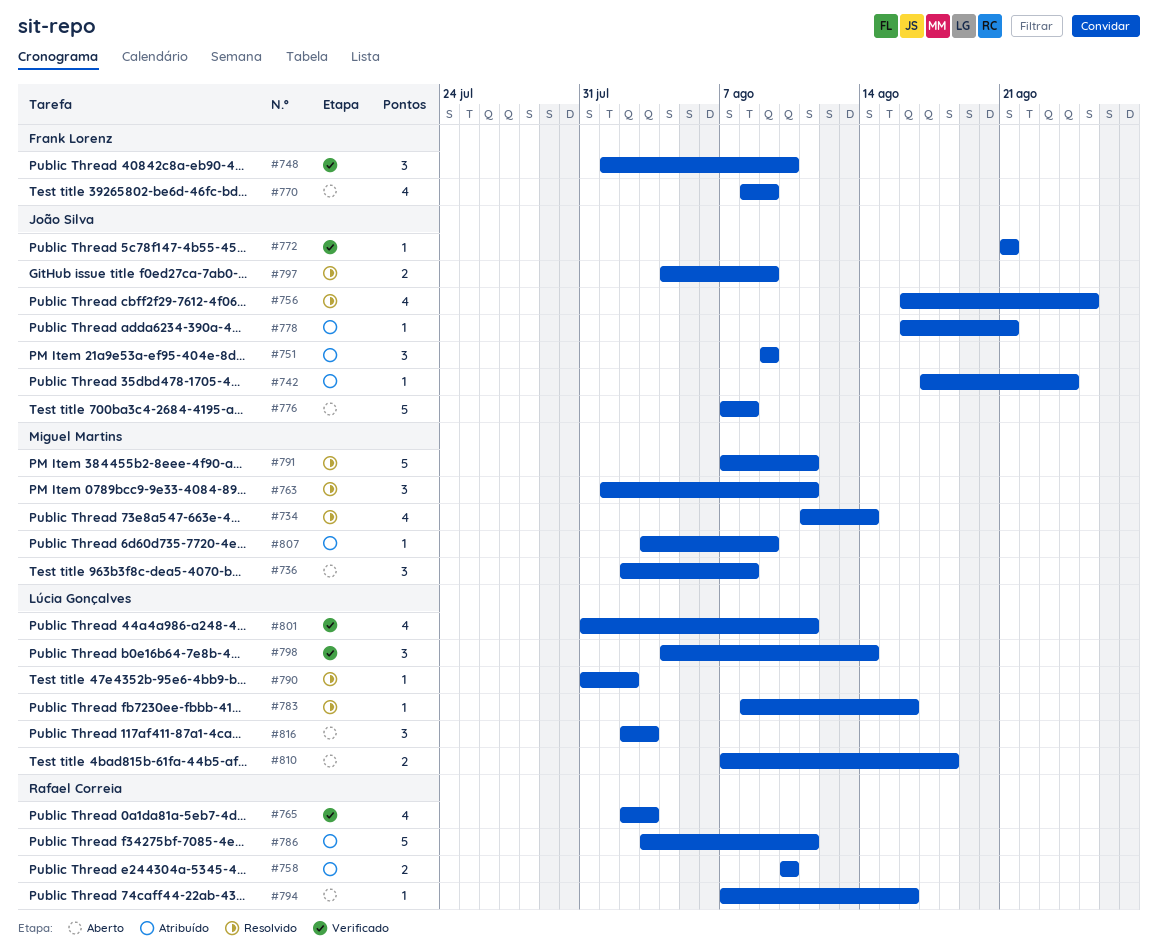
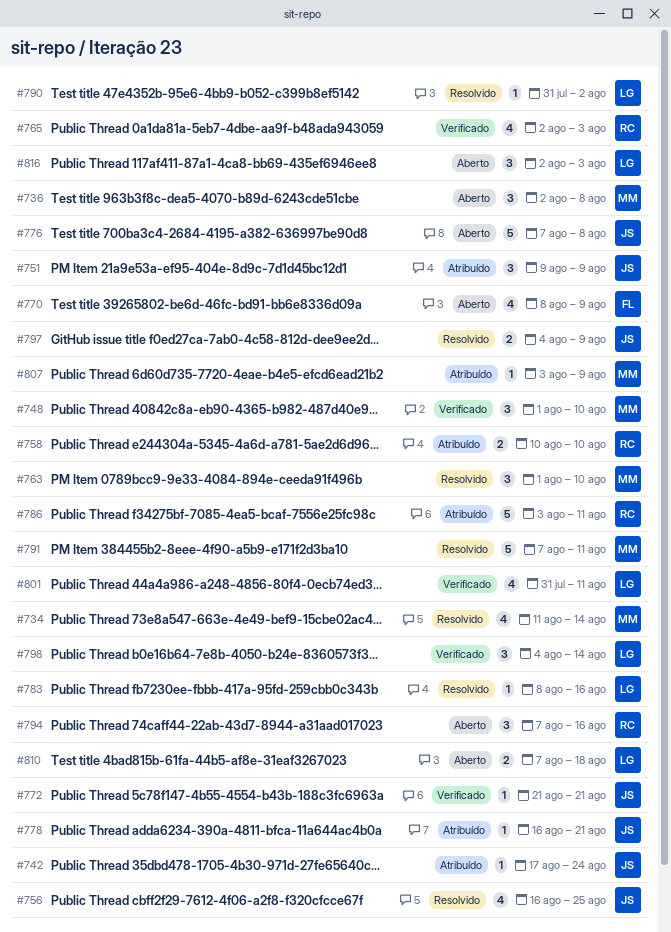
#748, owner: Frank Lorenz -> Miguel Martins
#763, due: Aug 11 -> Aug 10
#794, estimate: 1 -> 3

